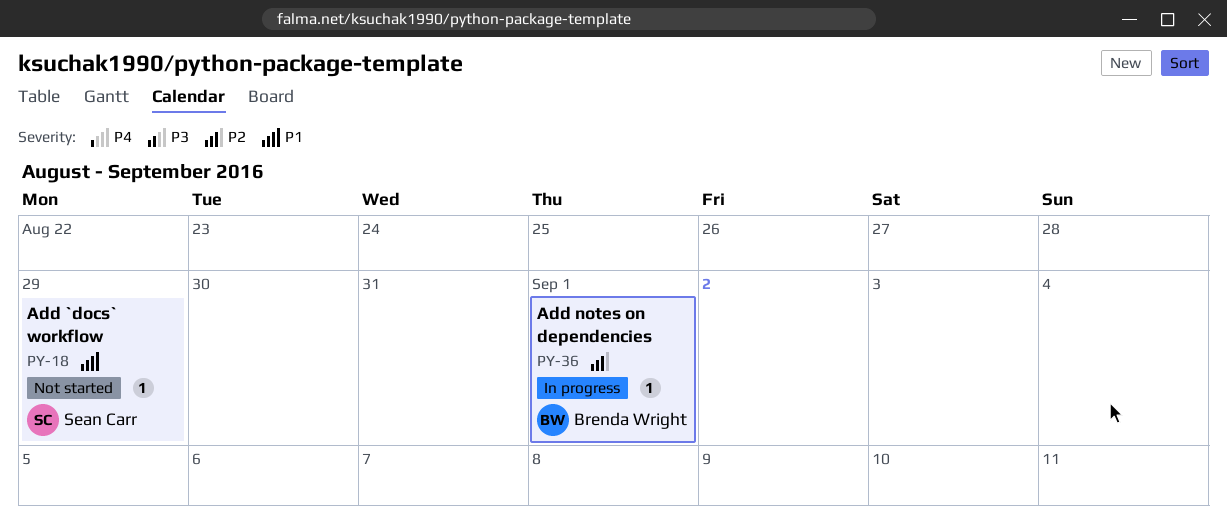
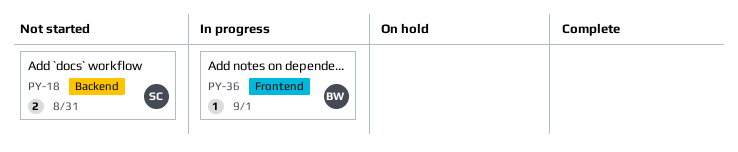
PY-18, estimate: 1 -> 2
PY-18, due: Aug 29 -> Aug 31

